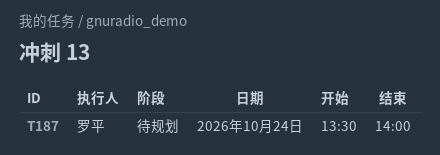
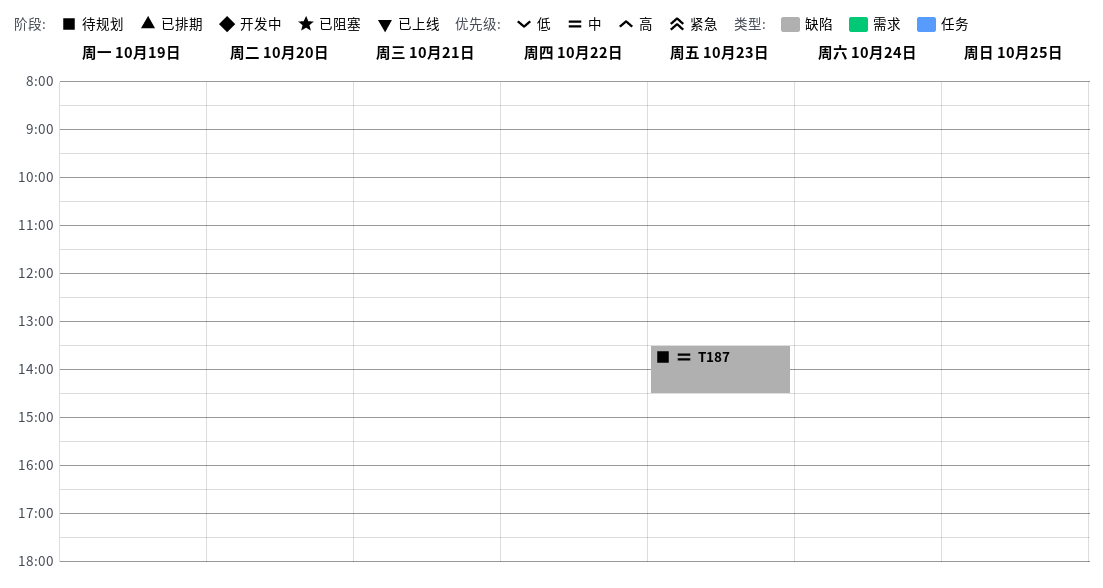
T187, day: Oct 24 -> Oct 23
T187, ends: 14:00 -> 14:30

